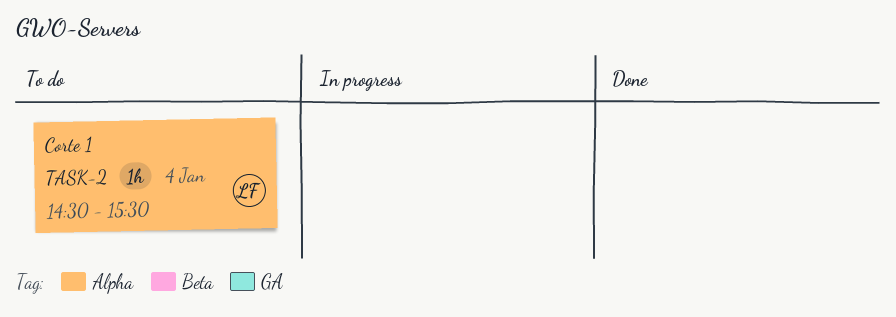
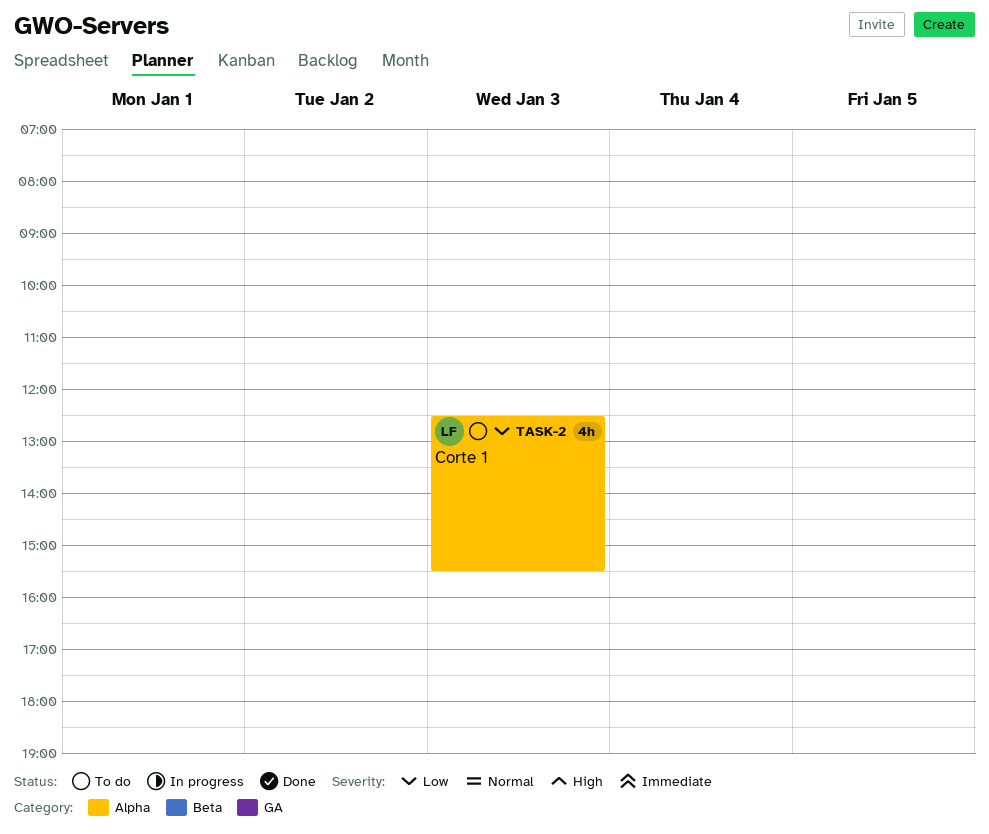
TASK-2, estimate: 1h -> 4h
TASK-2, day: Jan 4 -> Jan 3
TASK-2, begins: 14:30 -> 12:30

